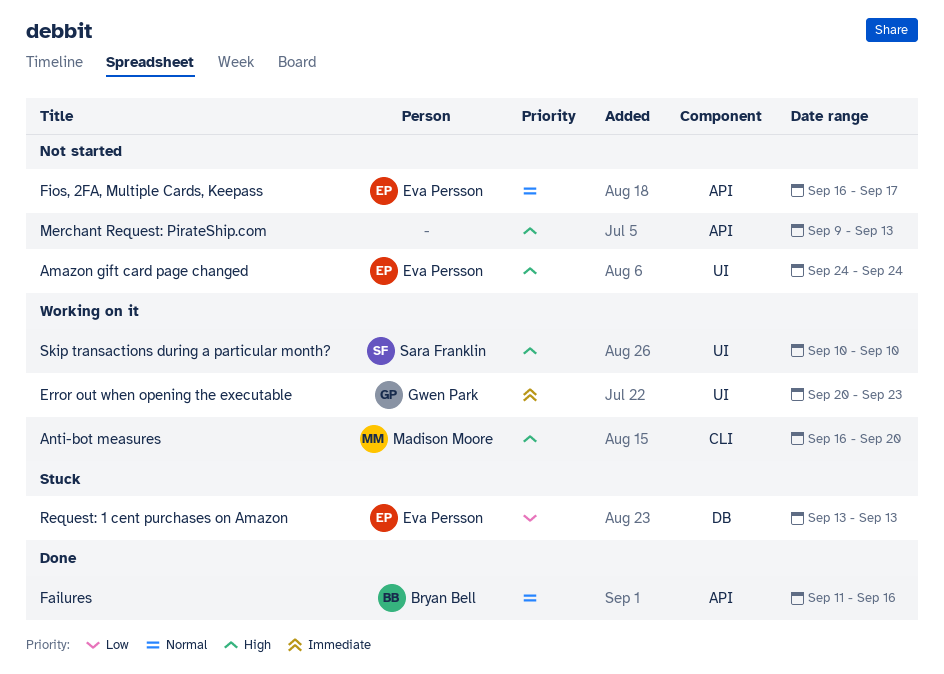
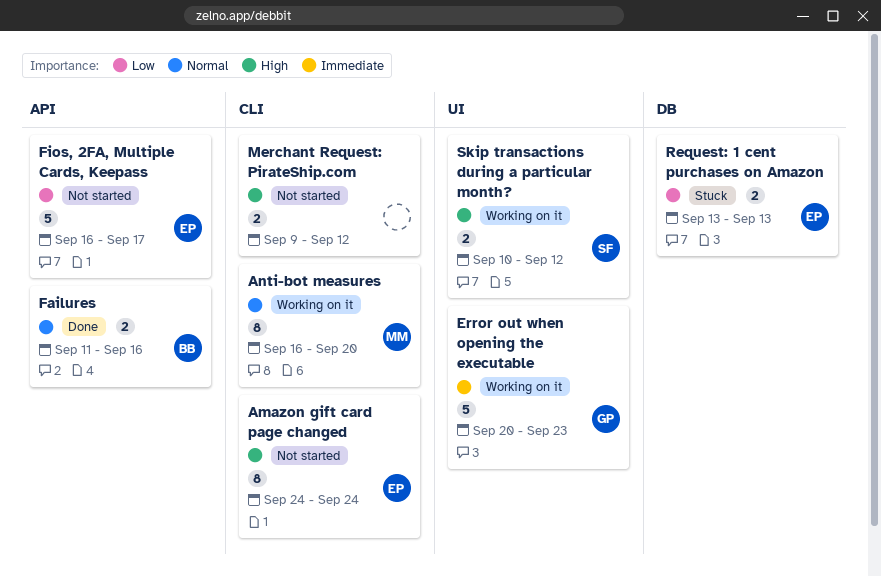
Amazon gift card page changed, label: UI -> CLI
Anti-bot measures, priority: High -> Normal
Fios, 2FA, Multiple Cards, Keepass, priority: Normal -> Low
Merchant Request: PirateShip.com, label: API -> CLI
Merchant Request: PirateShip.com, due: Sep 13 -> Sep 12
Skip transactions during a particular month?, due: Sep 10 -> Sep 12

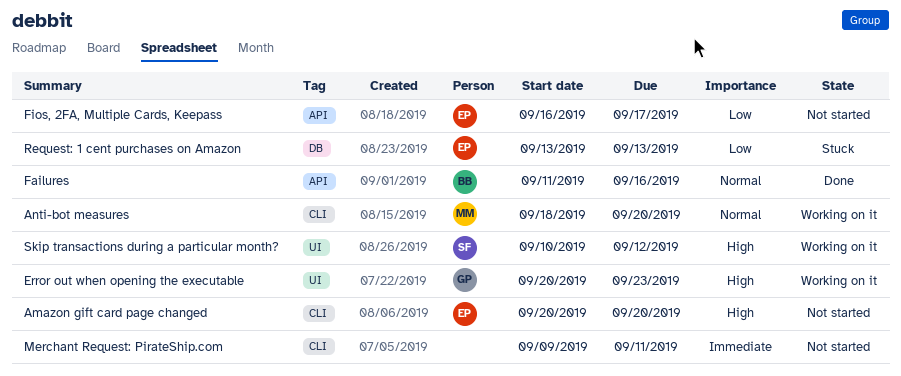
Amazon gift card page changed, start: Sep 24 -> Sep 20
Amazon gift card page changed, due: Sep 24 -> Sep 20
Anti-bot measures, start: Sep 16 -> Sep 18
Error out when opening the executable, priority: Immediate -> High
Merchant Request: PirateShip.com, priority: High -> Immediate
Merchant Request: PirateShip.com, due: Sep 12 -> Sep 11

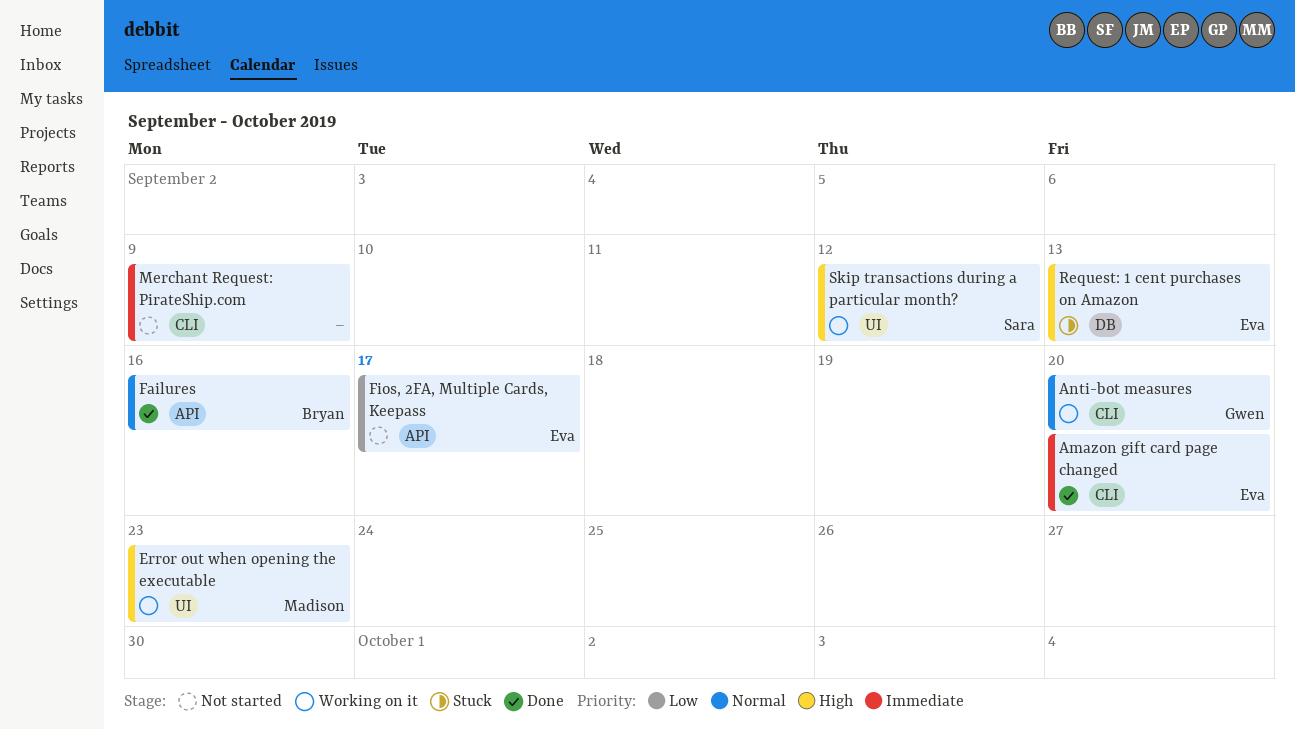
Amazon gift card page changed, status: Not started -> Done
Amazon gift card page changed, priority: High -> Immediate
Anti-bot measures, owner: Madison -> Gwen
Error out when opening the executable, owner: Gwen -> Madison
Merchant Request: PirateShip.com, due: Sep 11 -> Sep 9
Request: 1 cent purchases on Amazon, priority: Low -> High

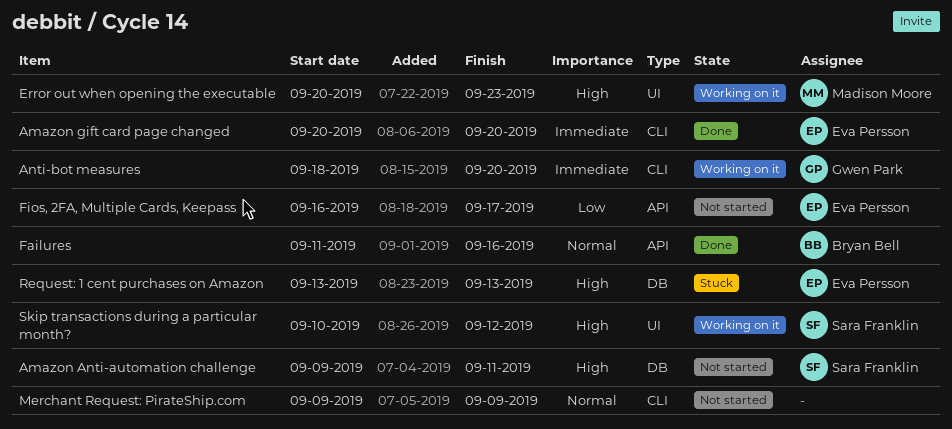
Amazon Anti-automation challenge: none -> present
Anti-bot measures, priority: Normal -> Immediate
Merchant Request: PirateShip.com, priority: Immediate -> Normal

